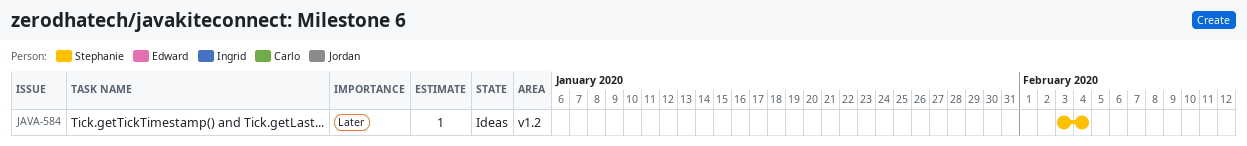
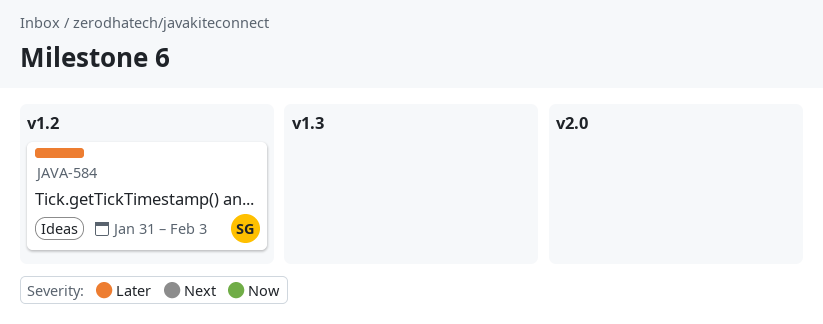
JAVA-584, start: Feb 3 -> Jan 31
JAVA-584, due: Feb 4 -> Feb 3

